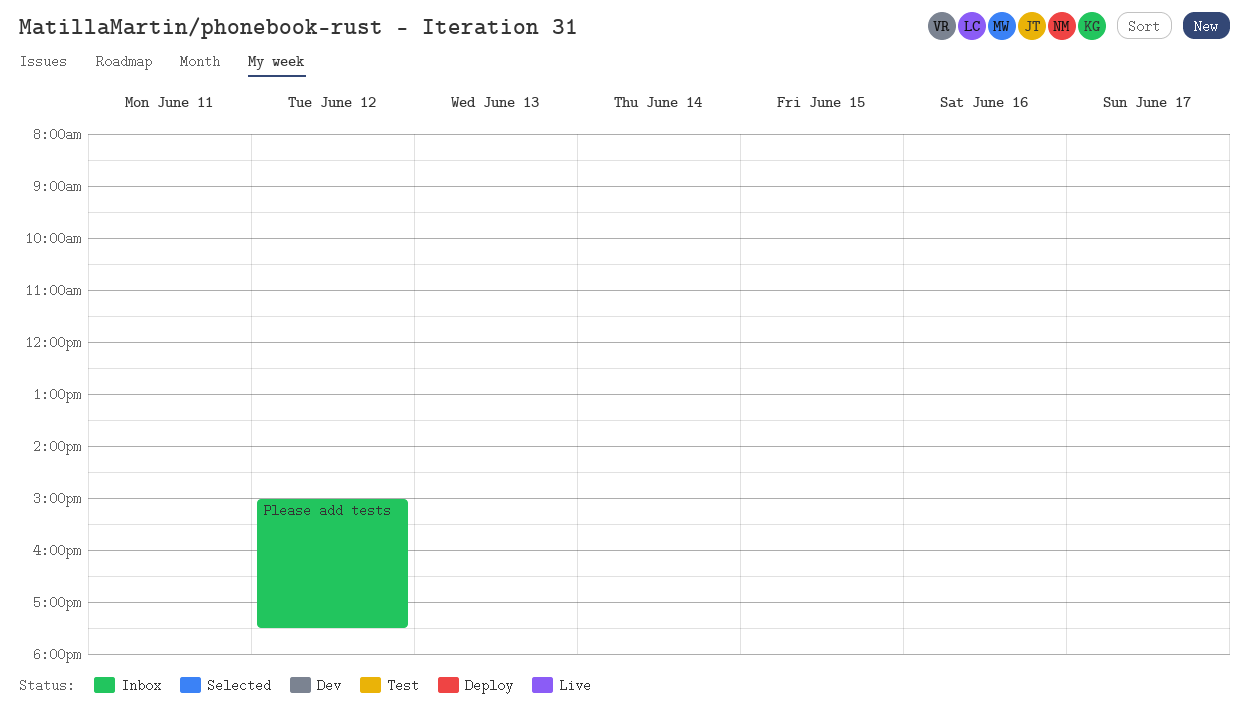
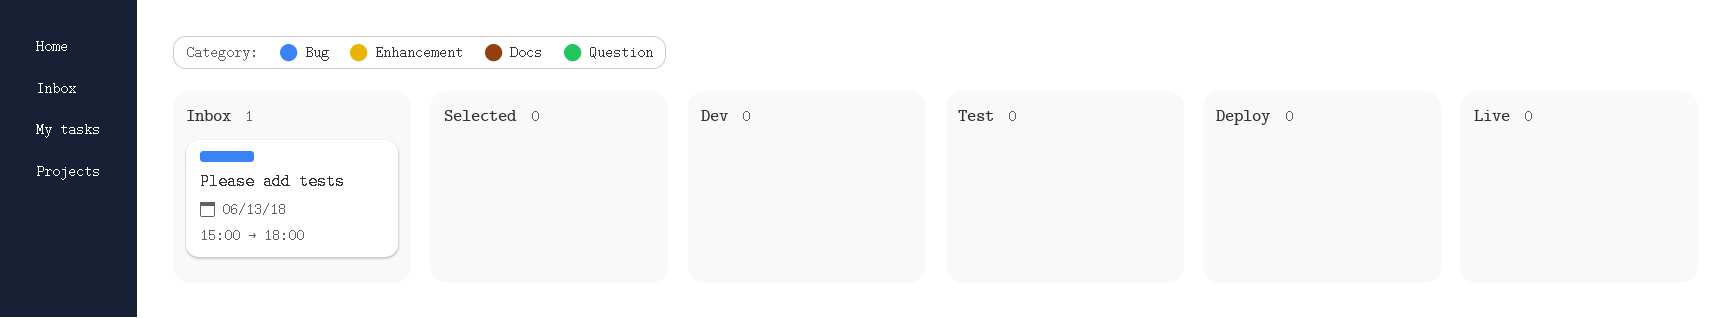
Please add tests, day: Jun 12 -> Jun 13
Please add tests, ends: 17:30 -> 18:00

